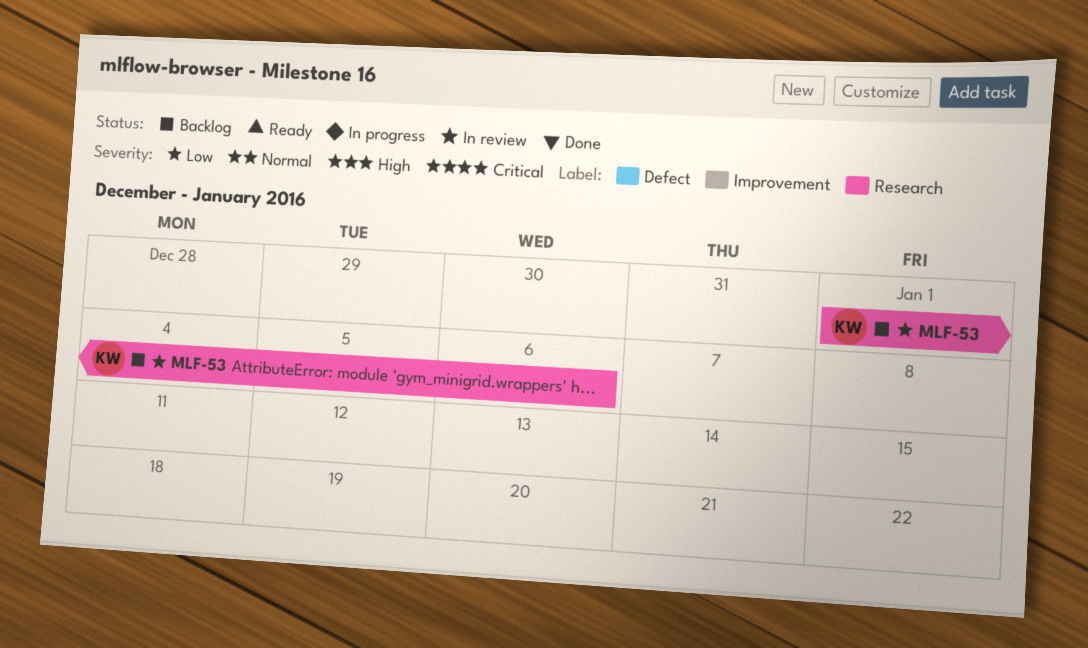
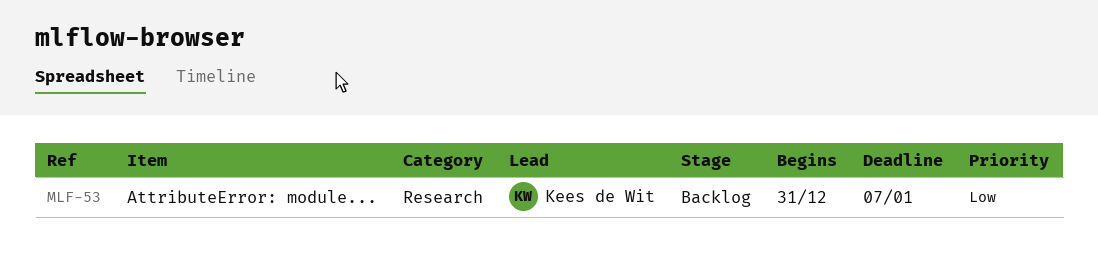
MLF-53, start: Jan 1 -> Dec 31
MLF-53, due: Jan 6 -> Jan 7

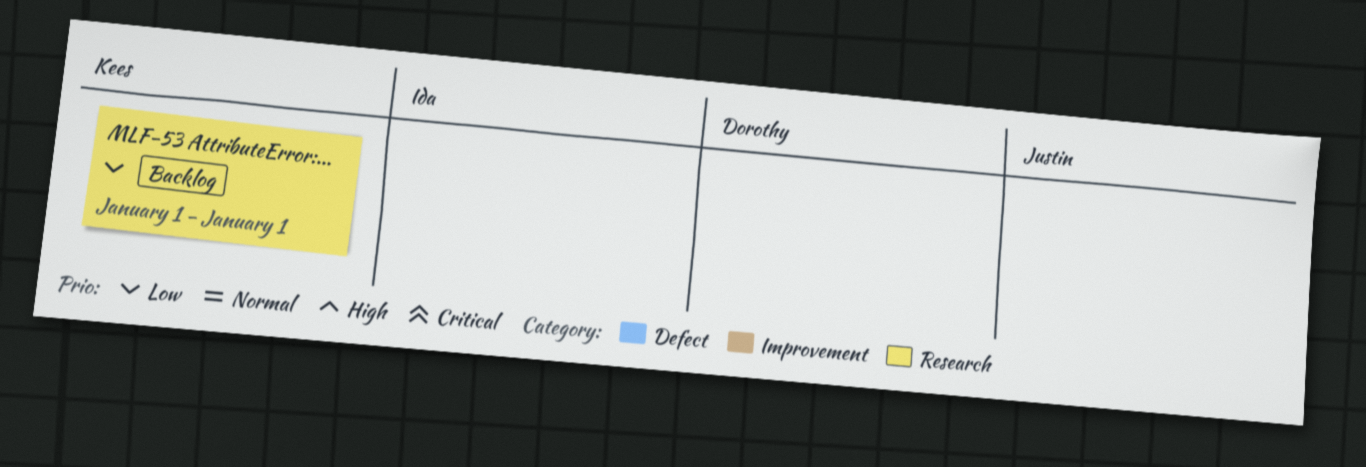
MLF-53, start: Dec 31 -> Jan 1
MLF-53, due: Jan 7 -> Jan 1

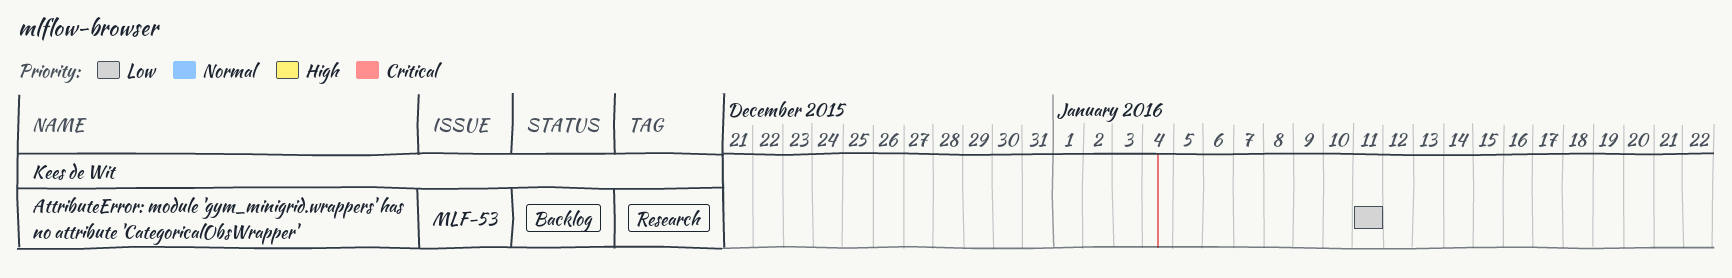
MLF-53, start: Jan 1 -> Jan 11
MLF-53, due: Jan 1 -> Jan 11

